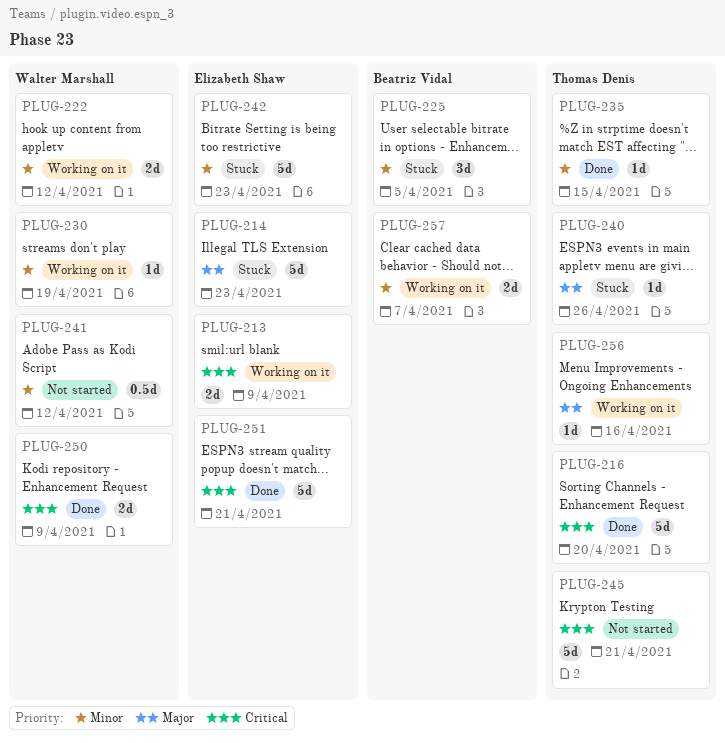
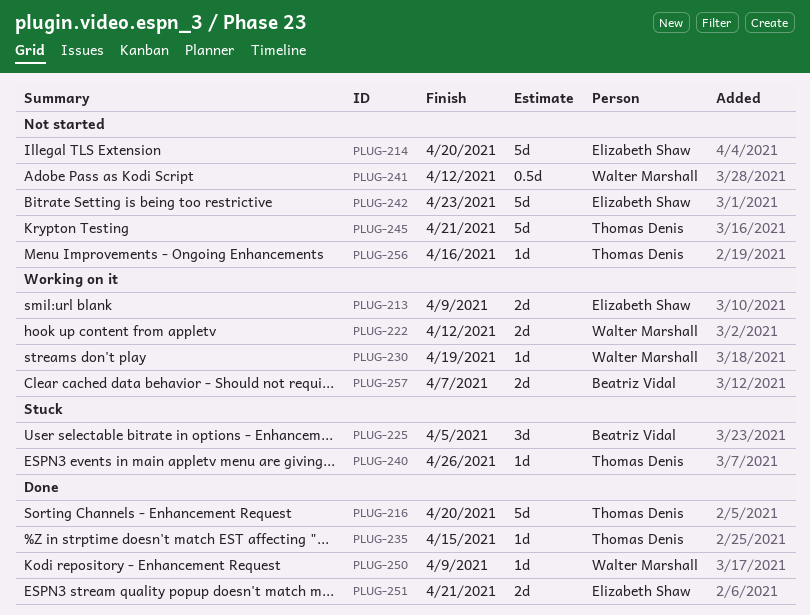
PLUG-214, status: Stuck -> Not started
PLUG-214, due: Apr 23 -> Apr 20
PLUG-242, status: Stuck -> Not started
PLUG-250, estimate: 2d -> 1d
PLUG-251, estimate: 5d -> 2d
PLUG-256, status: Working on it -> Not started

